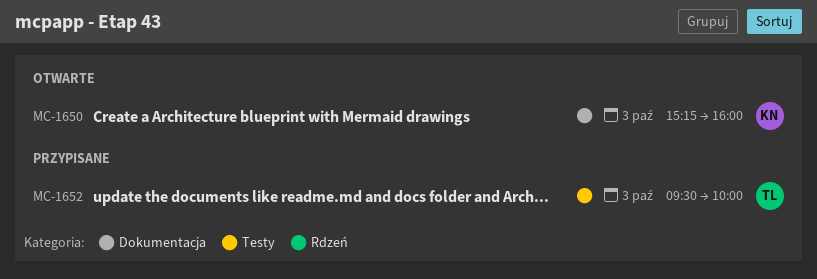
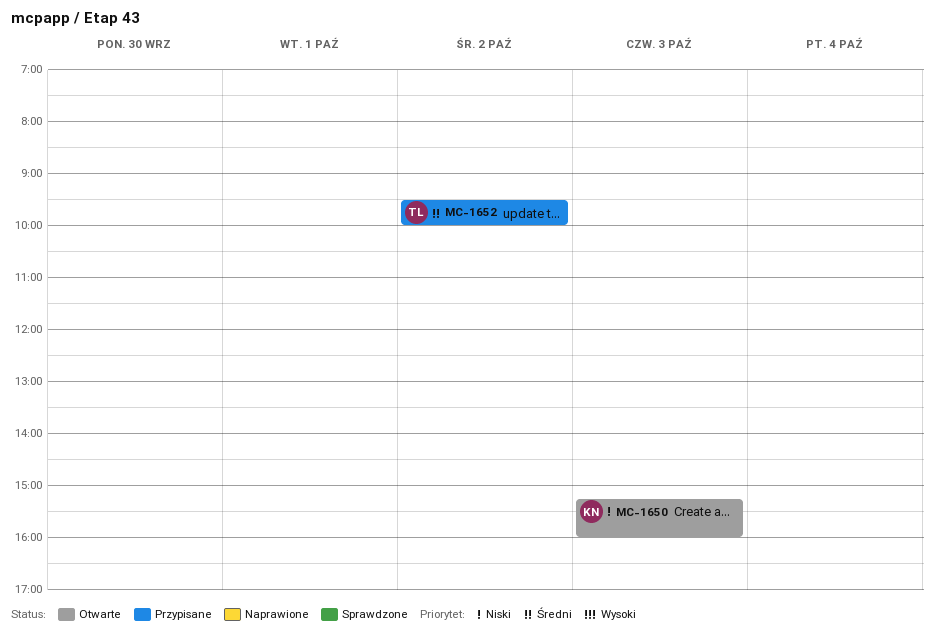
MC-1652, day: Oct 3 -> Oct 2

